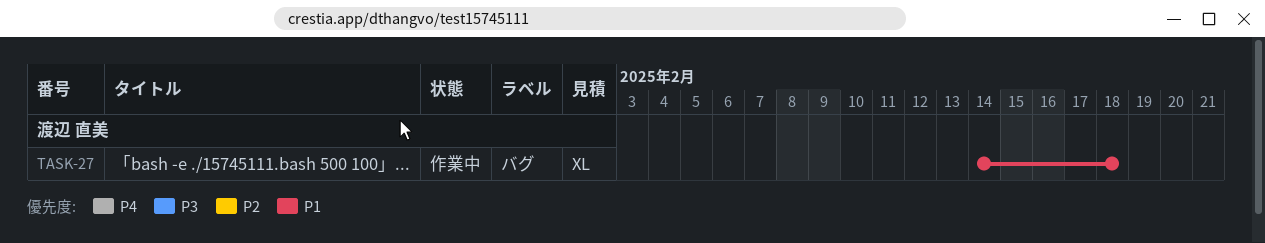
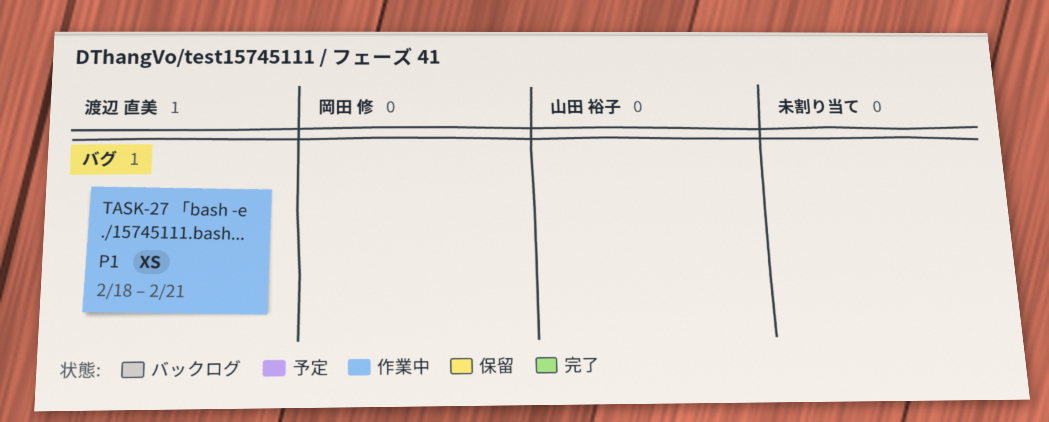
TASK-27, estimate: XL -> XS
TASK-27, start: Feb 14 -> Feb 18
TASK-27, due: Feb 18 -> Feb 21

